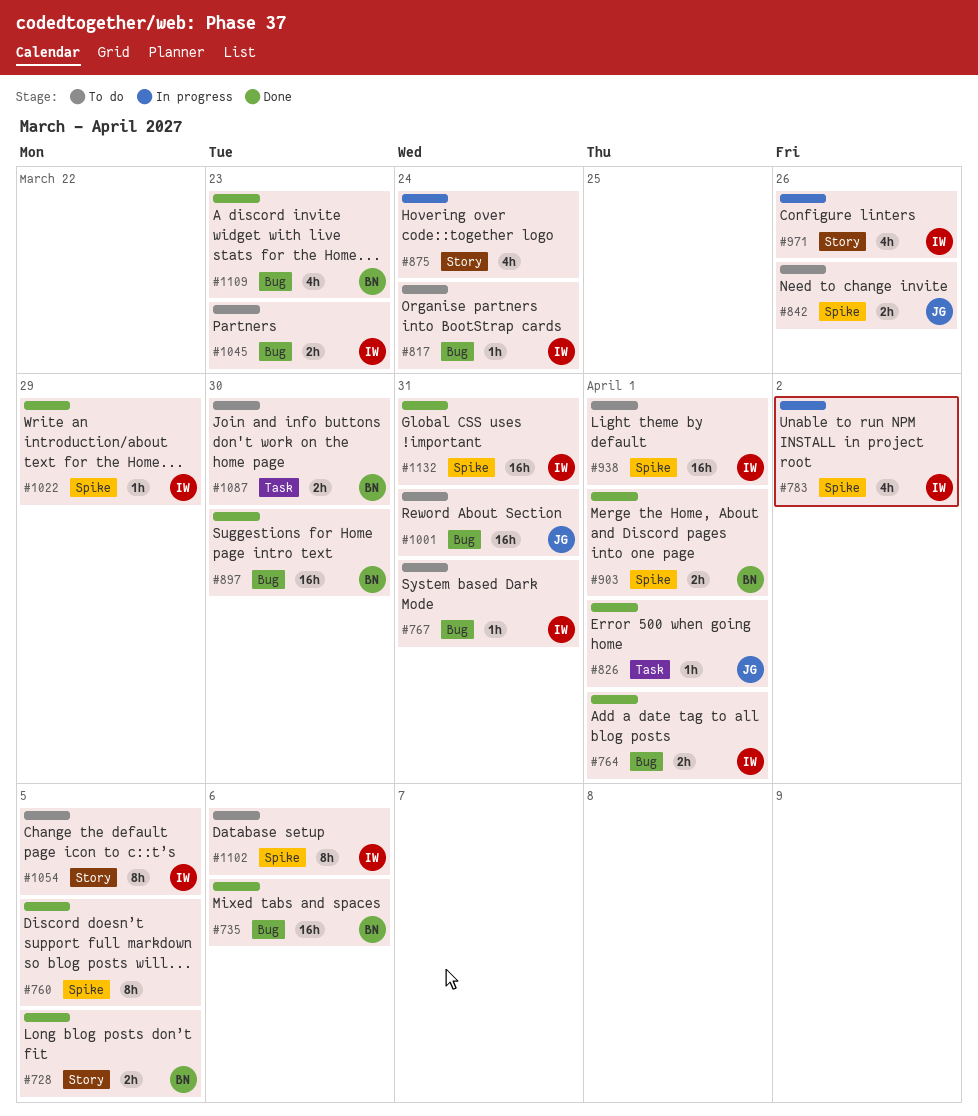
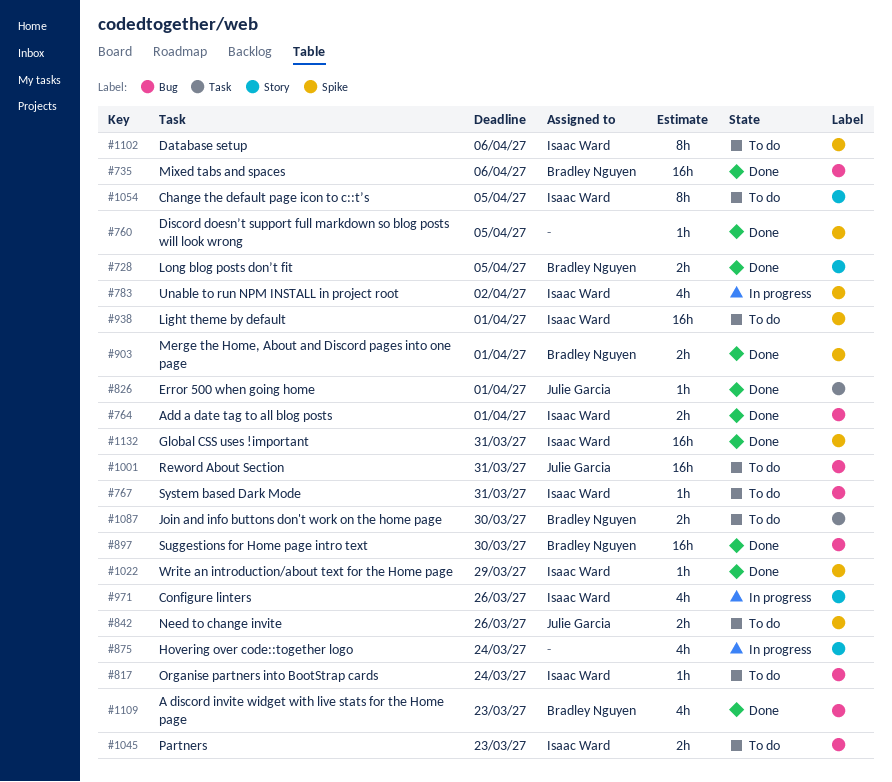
#760, estimate: 8h -> 1h

